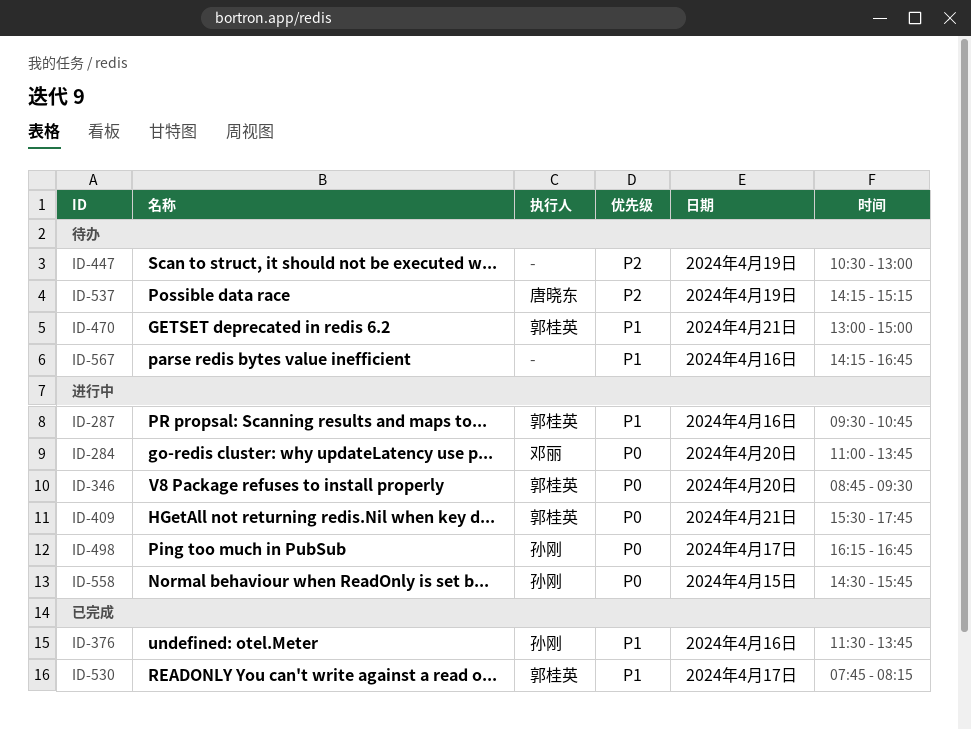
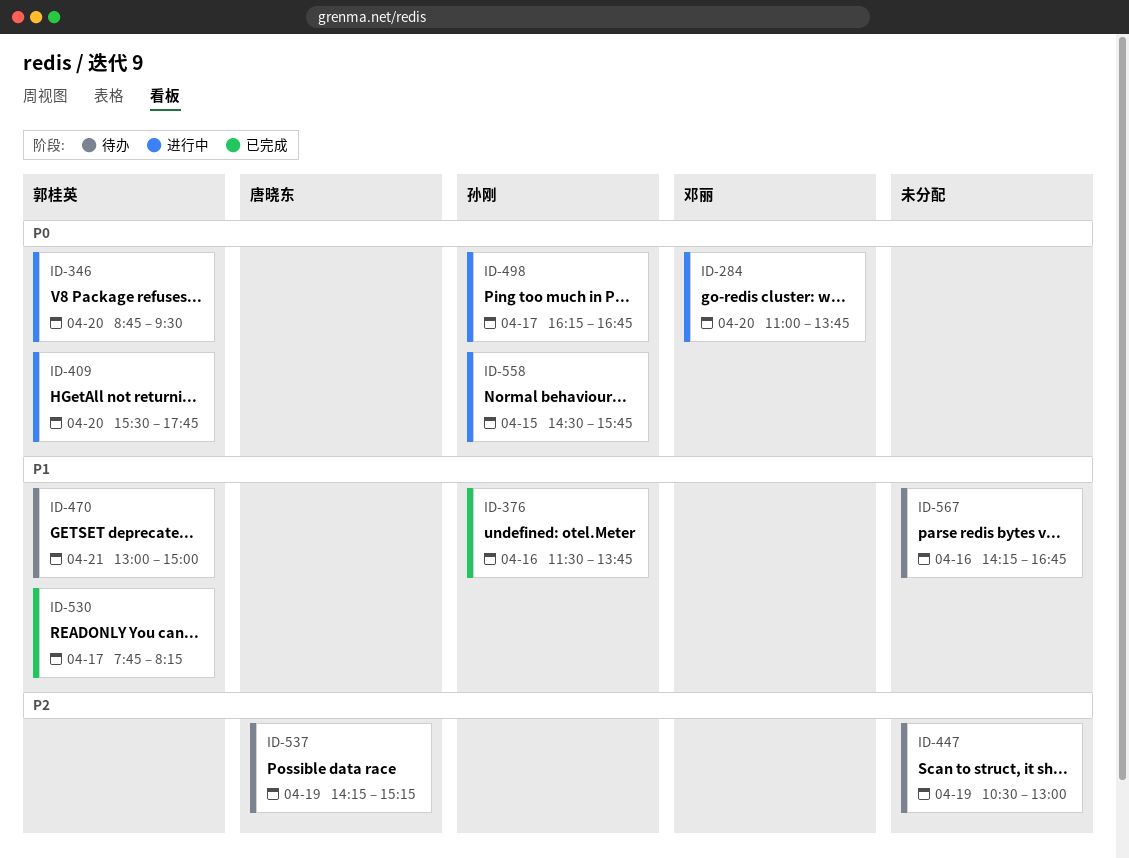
ID-287: present -> none
ID-409, day: Apr 21 -> Apr 20

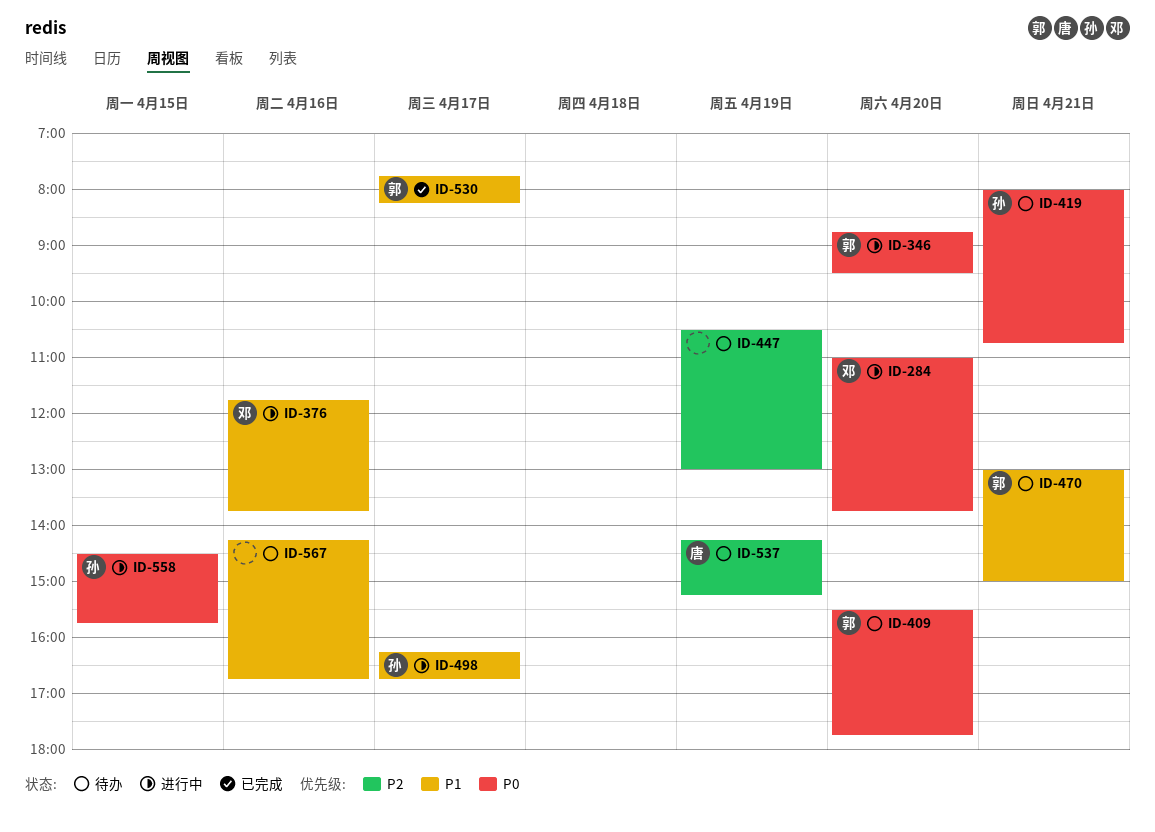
ID-376, status: 已完成 -> 进行中
ID-376, owner: 孙刚 -> 邓丽
ID-376, begins: 11:30 -> 11:45
ID-409, status: 进行中 -> 待办
ID-419: none -> present
ID-498, priority: P0 -> P1

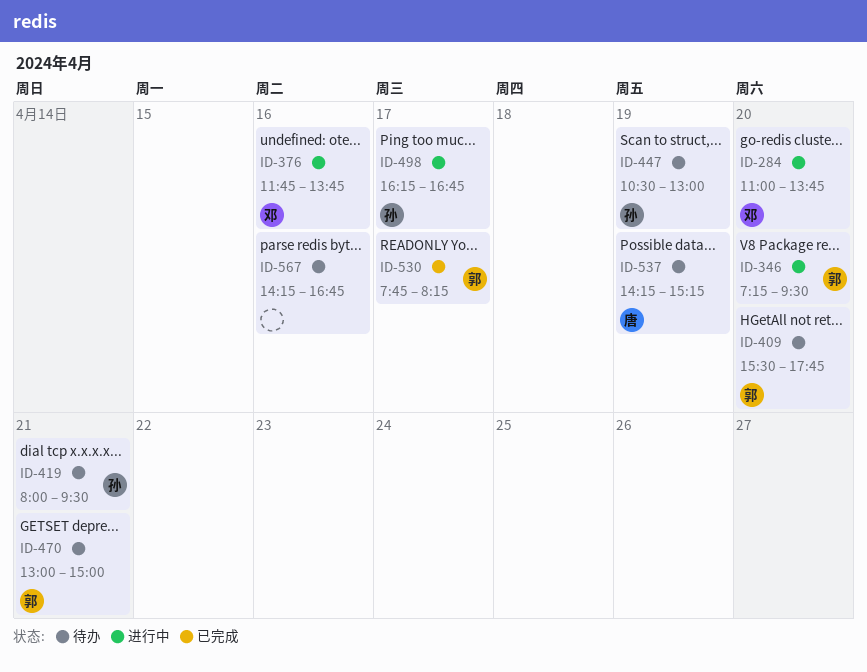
ID-346, begins: 08:45 -> 07:15
ID-419, ends: 10:45 -> 09:30
ID-447, owner: none -> 孙
ID-558: present -> none

